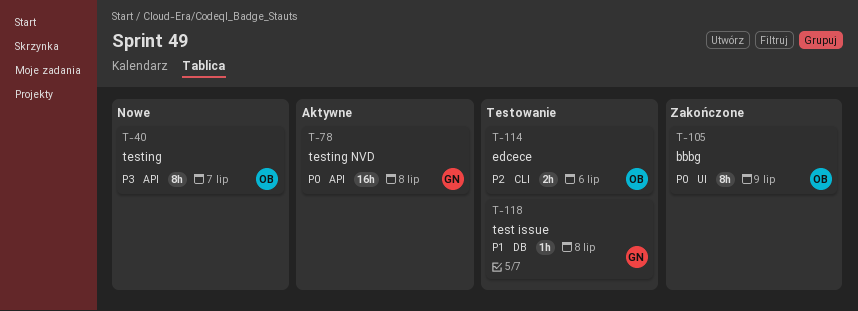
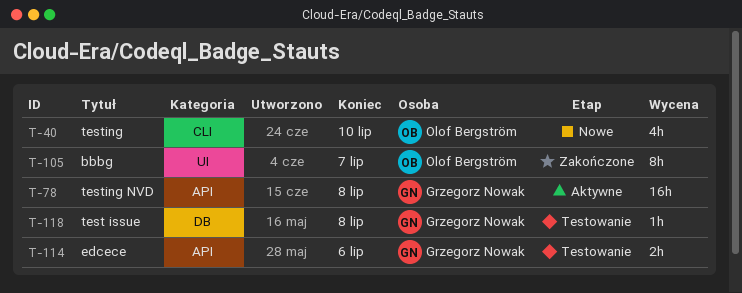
T-40, label: API -> CLI
T-40, estimate: 8h -> 4h
T-40, due: Jul 7 -> Jul 10
T-105, due: Jul 9 -> Jul 7
T-114, owner: Olof Bergström -> Grzegorz Nowak
T-114, label: CLI -> API

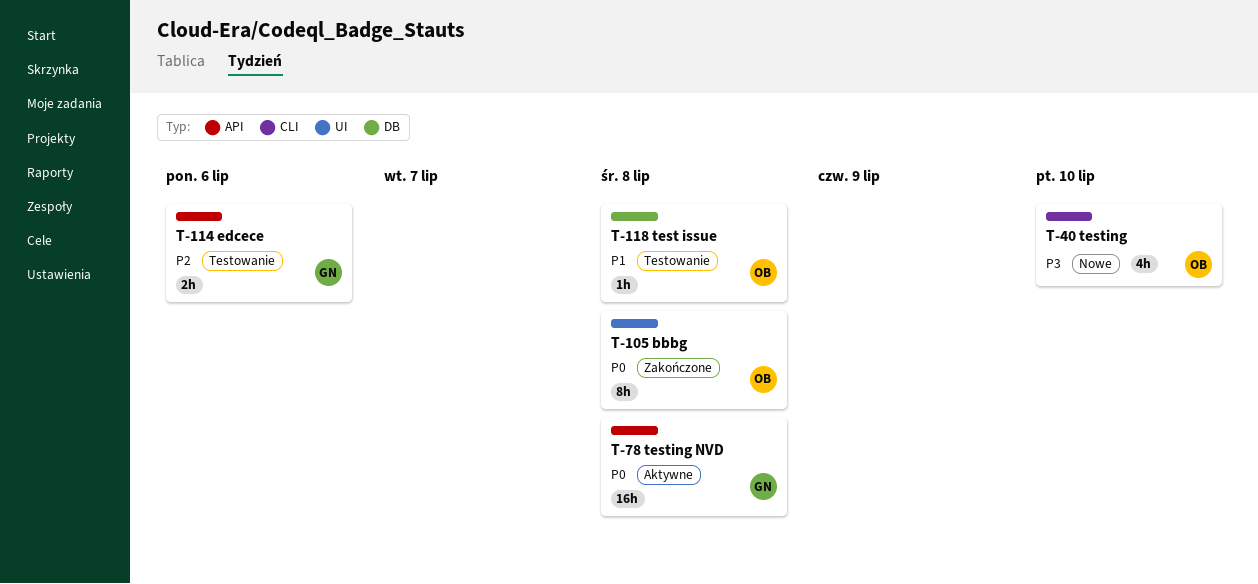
T-105, due: Jul 7 -> Jul 8
T-118, owner: Grzegorz Nowak -> Olof Bergström

